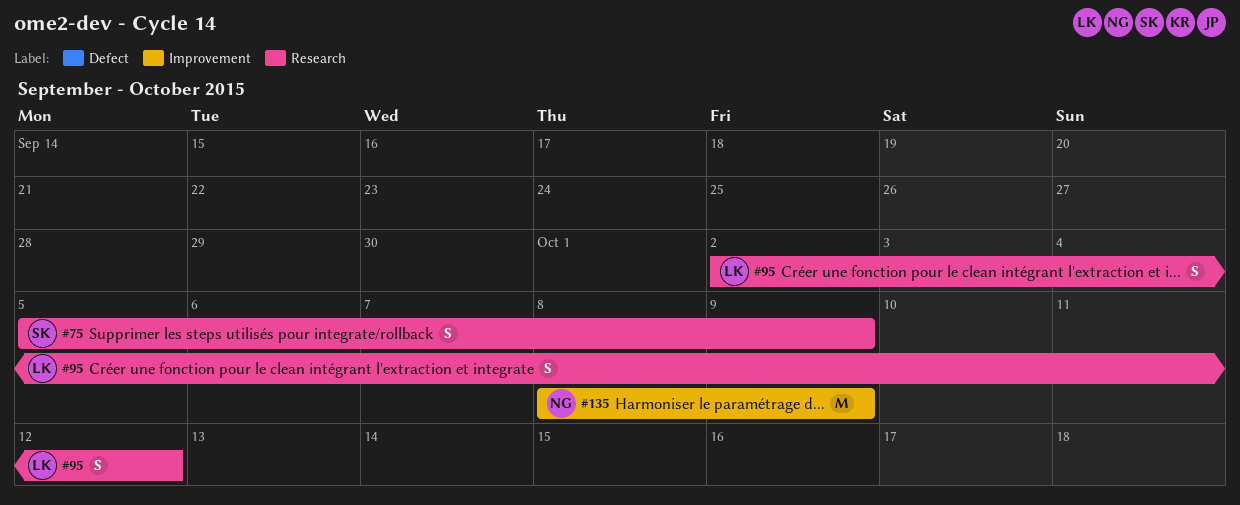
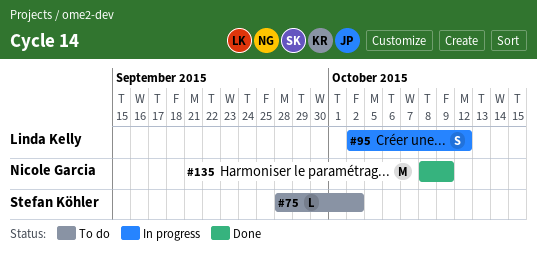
#75, estimate: S -> L
#75, start: Oct 5 -> Sep 28
#75, due: Oct 9 -> Oct 2

